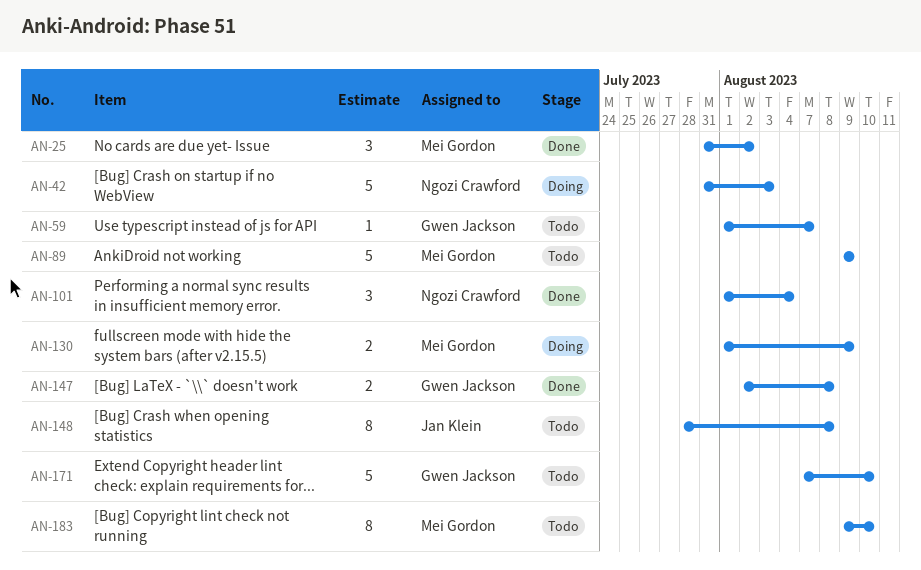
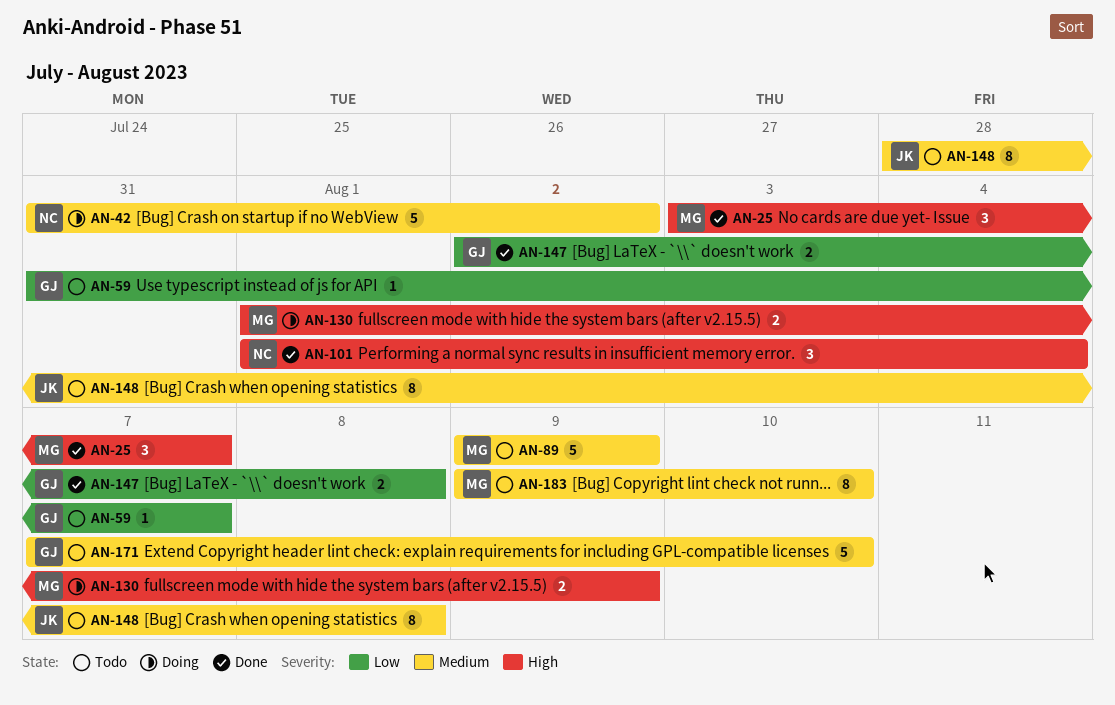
AN-25, start: Jul 31 -> Aug 3
AN-25, due: Aug 2 -> Aug 7
AN-42, due: Aug 3 -> Aug 2
AN-59, start: Aug 1 -> Jul 31

